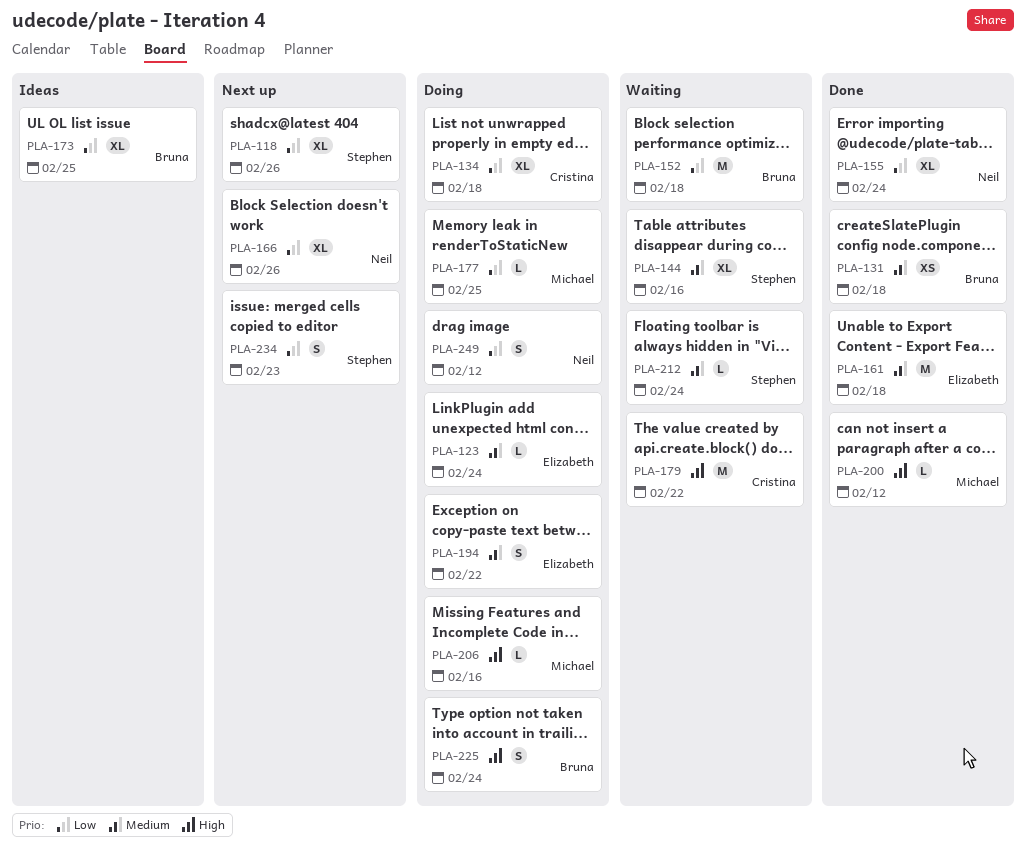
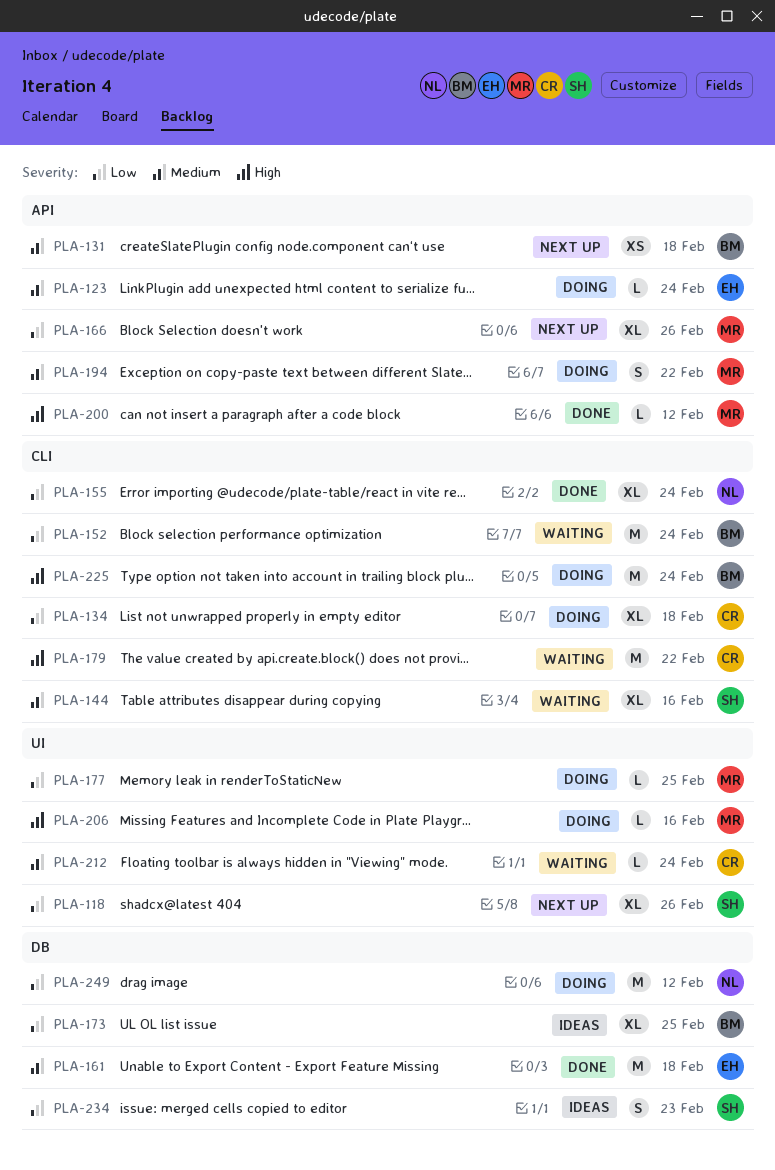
PLA-131, status: Done -> Next up
PLA-152, due: Feb 18 -> Feb 24
PLA-166, owner: Neil -> Michael
PLA-194, owner: Elizabeth -> Michael
PLA-212, owner: Stephen -> Cristina
PLA-225, estimate: S -> M
PLA-234, status: Next up -> Ideas
PLA-249, estimate: S -> M

